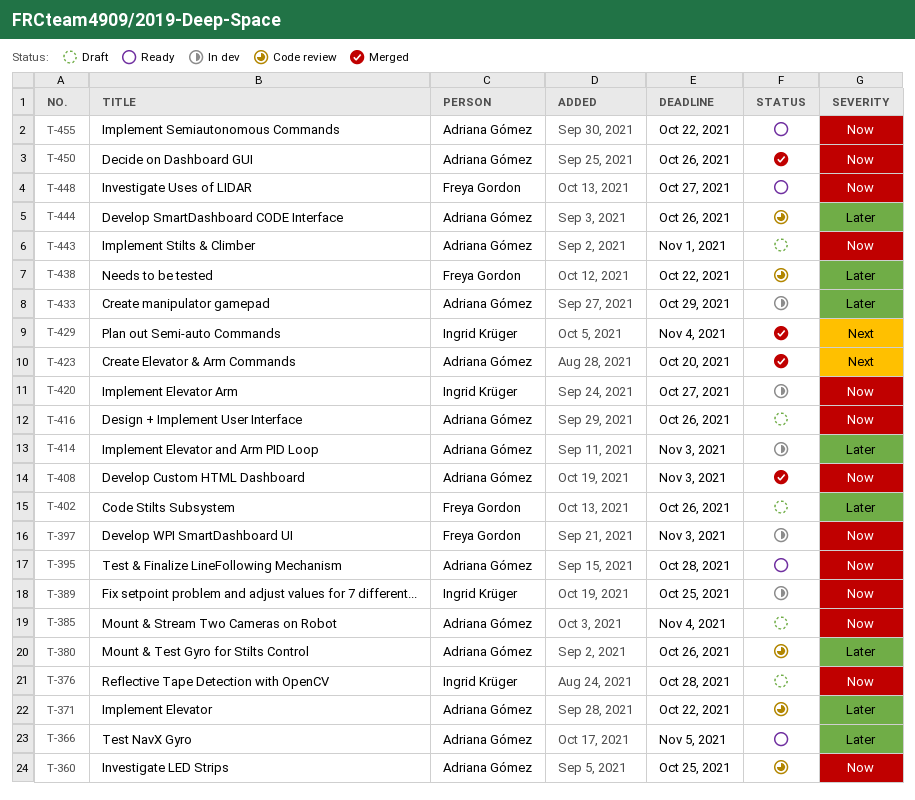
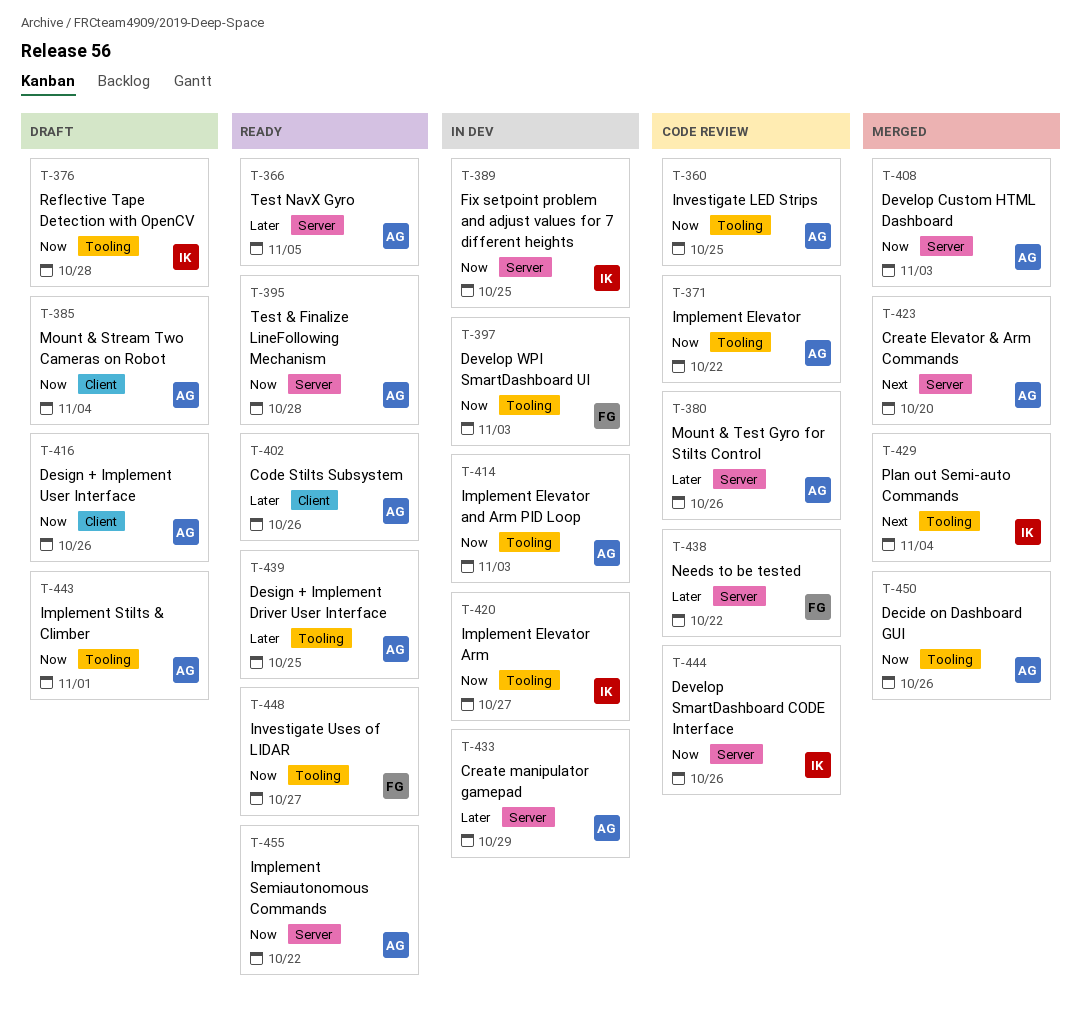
T-371, priority: Later -> Now
T-402, status: Draft -> Ready
T-402, owner: Freya Gordon -> Adriana Gómez
T-414, priority: Later -> Now
T-439: none -> present
T-444, owner: Adriana Gómez -> Ingrid Krüger
T-444, priority: Later -> Now

